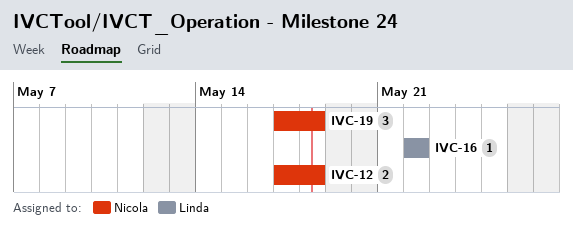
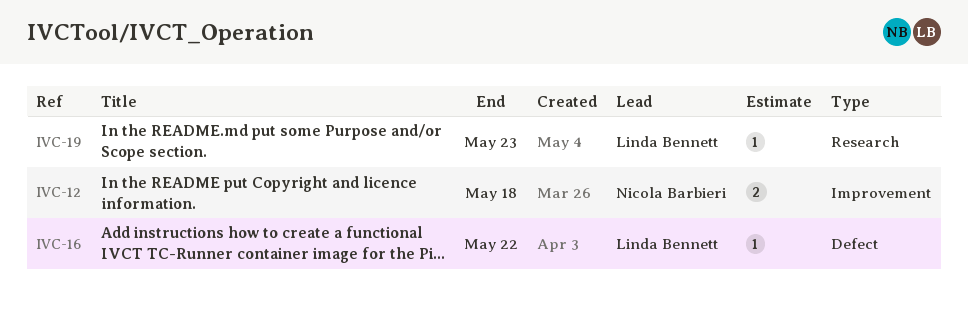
IVC-19, owner: Nicola Barbieri -> Linda Bennett
IVC-19, estimate: 3 -> 1
IVC-19, due: May 18 -> May 23

